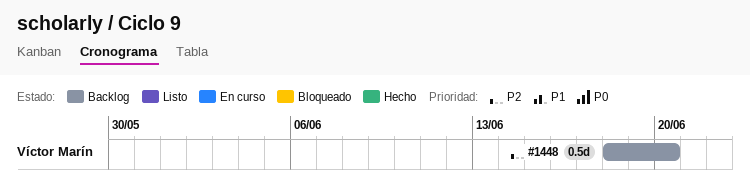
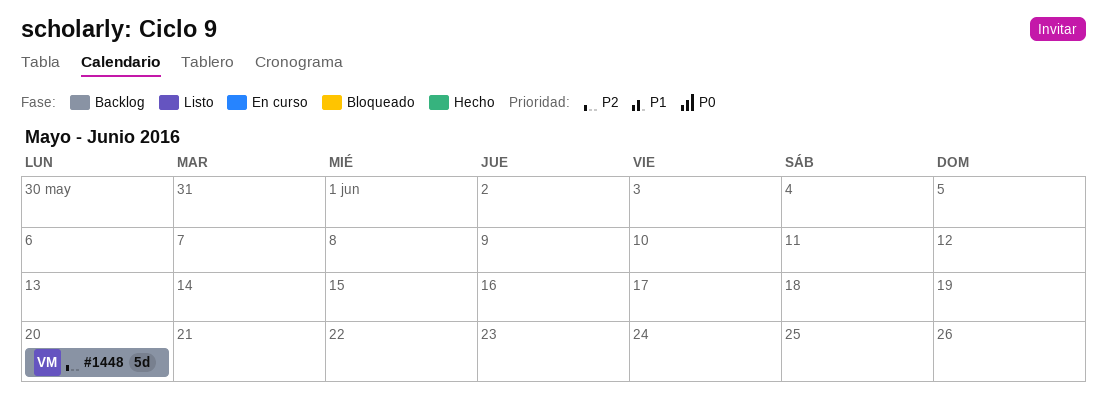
#1448, estimate: 0.5d -> 5d
#1448, start: Jun 18 -> Jun 20

